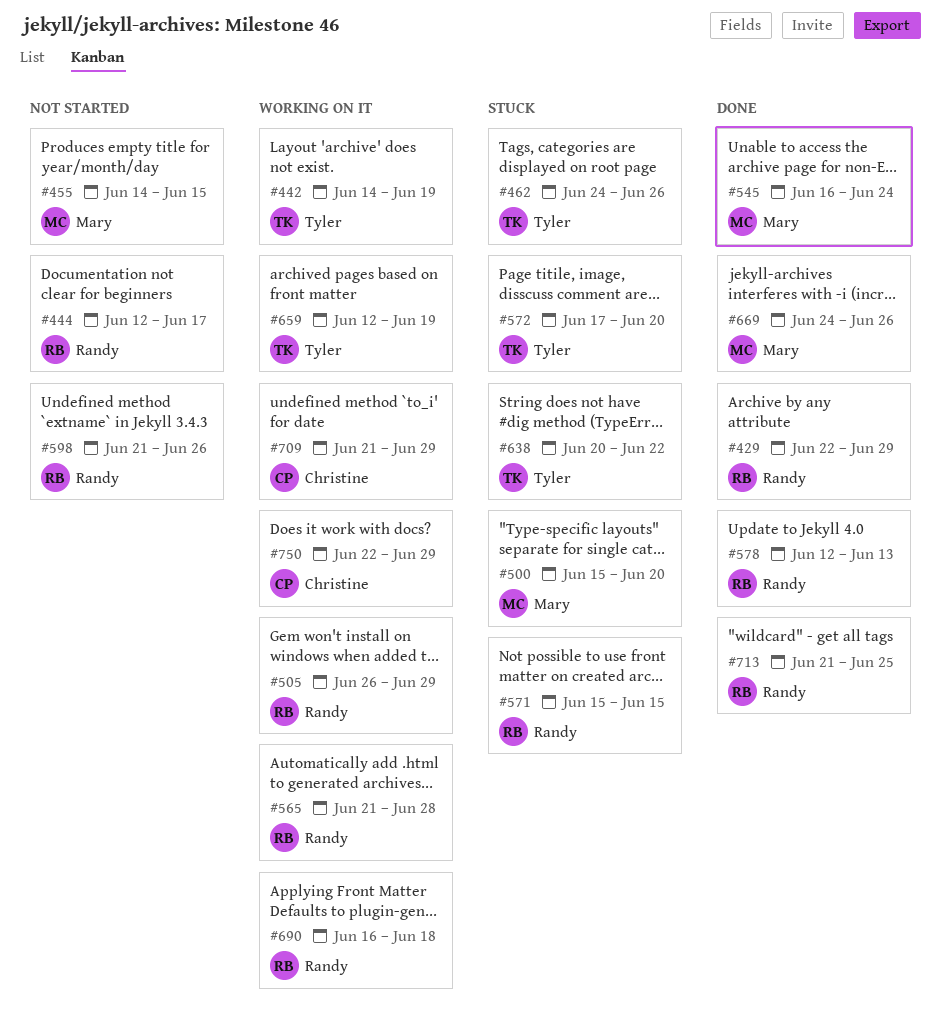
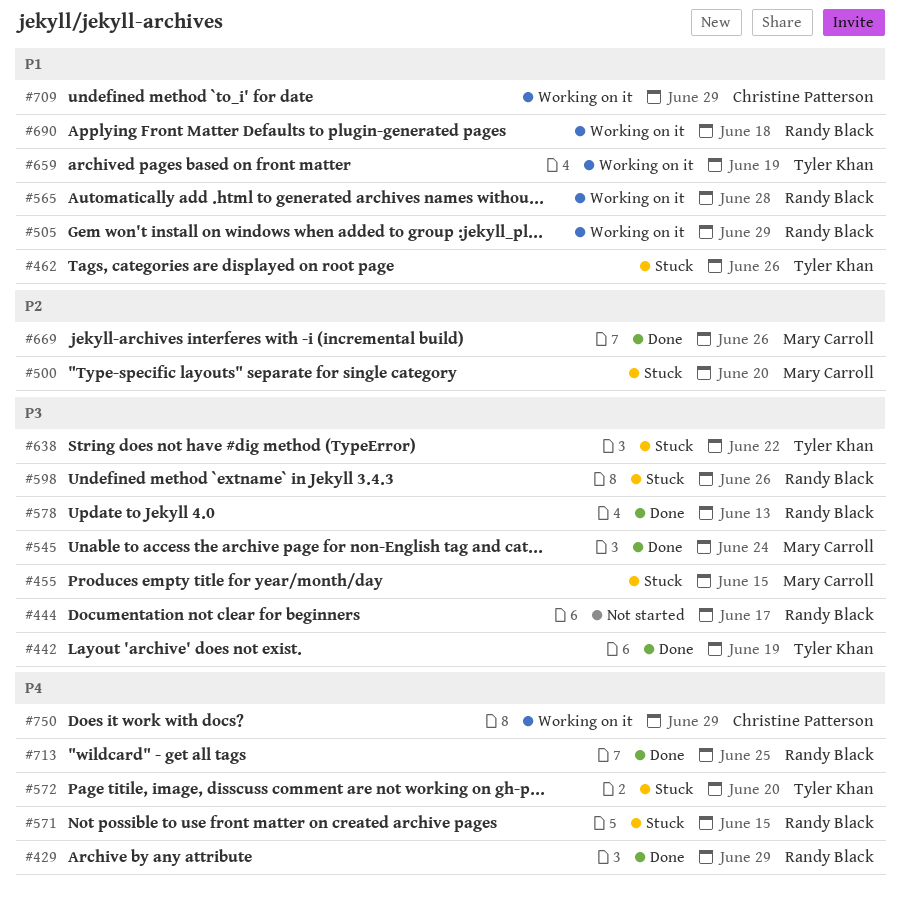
#442, status: Working on it -> Done
#455, status: Not started -> Stuck
#598, status: Not started -> Stuck

